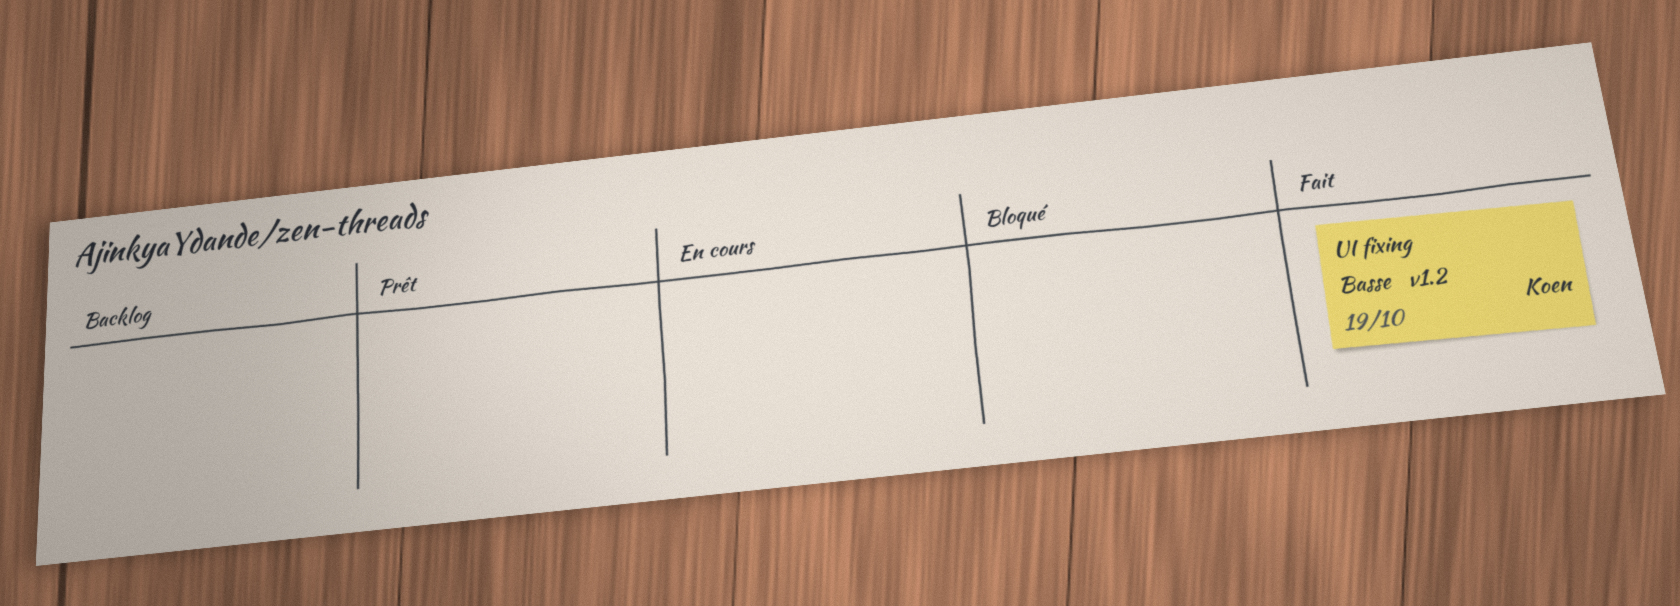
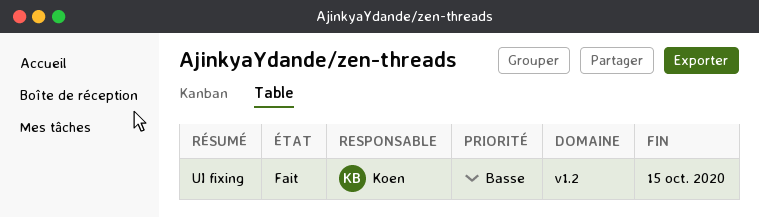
UI fixing, due: Oct 19 -> Oct 15

